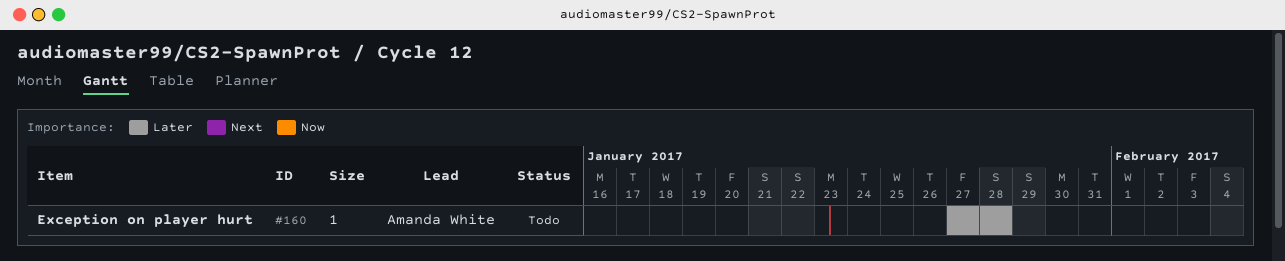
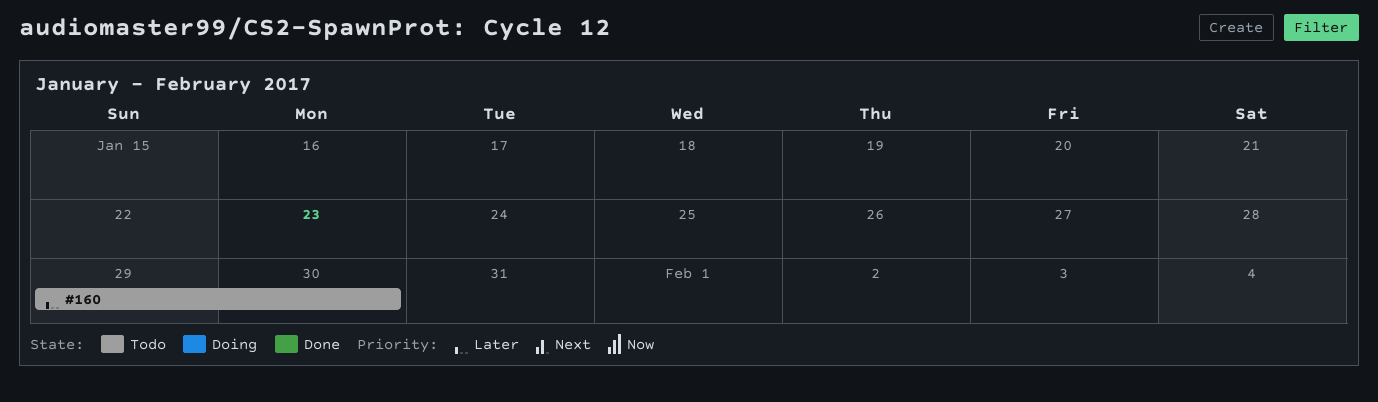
#160, start: Jan 27 -> Jan 29
#160, due: Jan 28 -> Jan 30

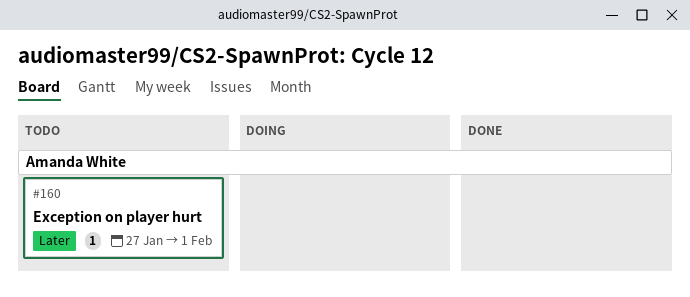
#160, start: Jan 29 -> Jan 27
#160, due: Jan 30 -> Feb 1

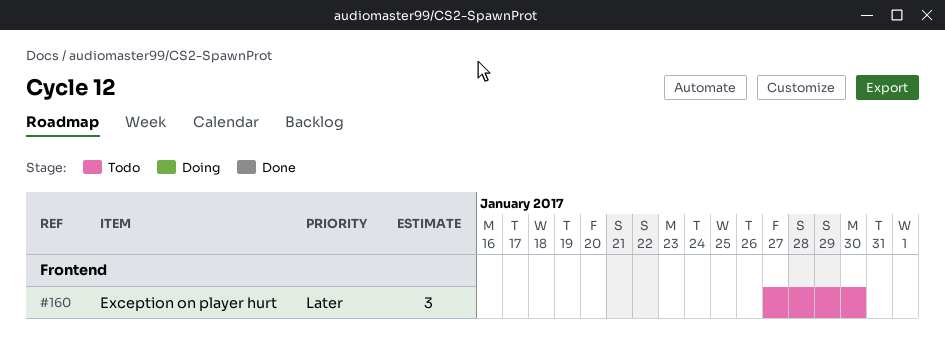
#160, estimate: 1 -> 3
#160, due: Feb 1 -> Jan 30

